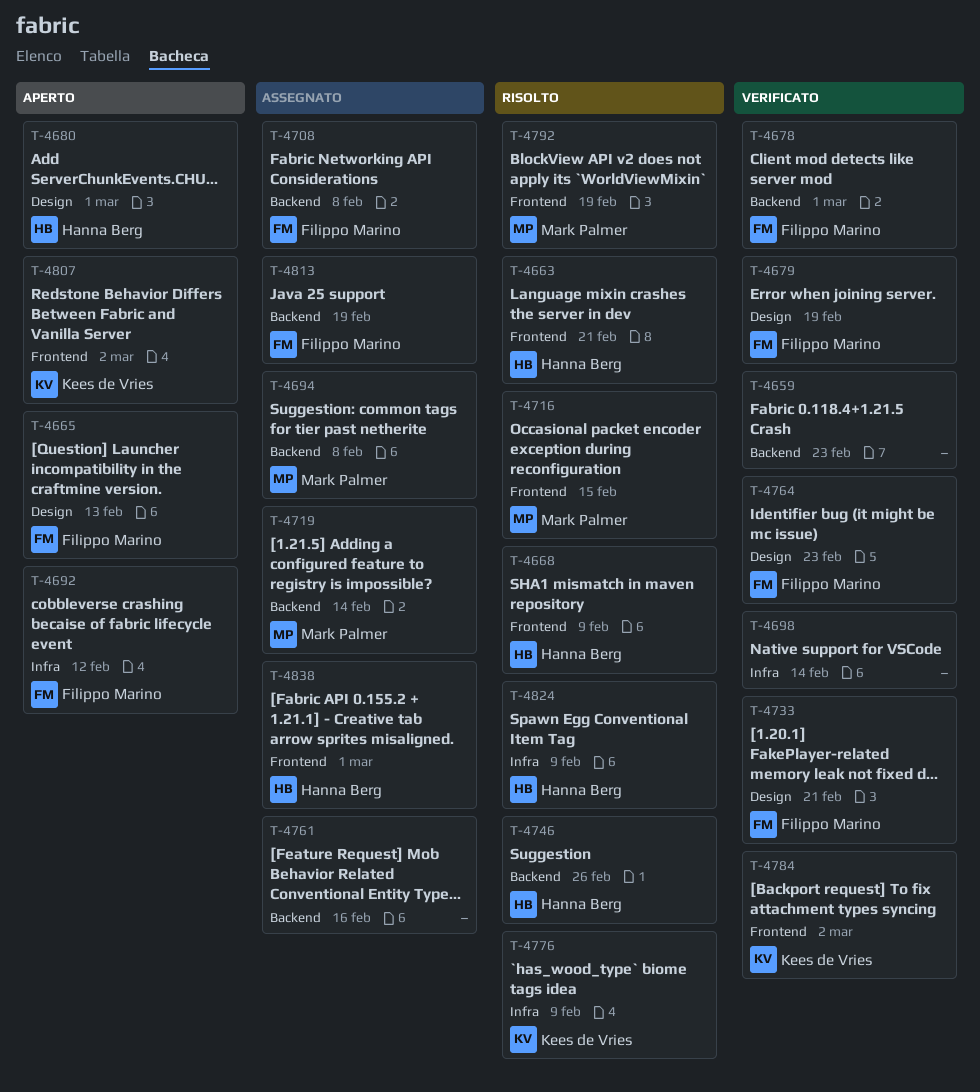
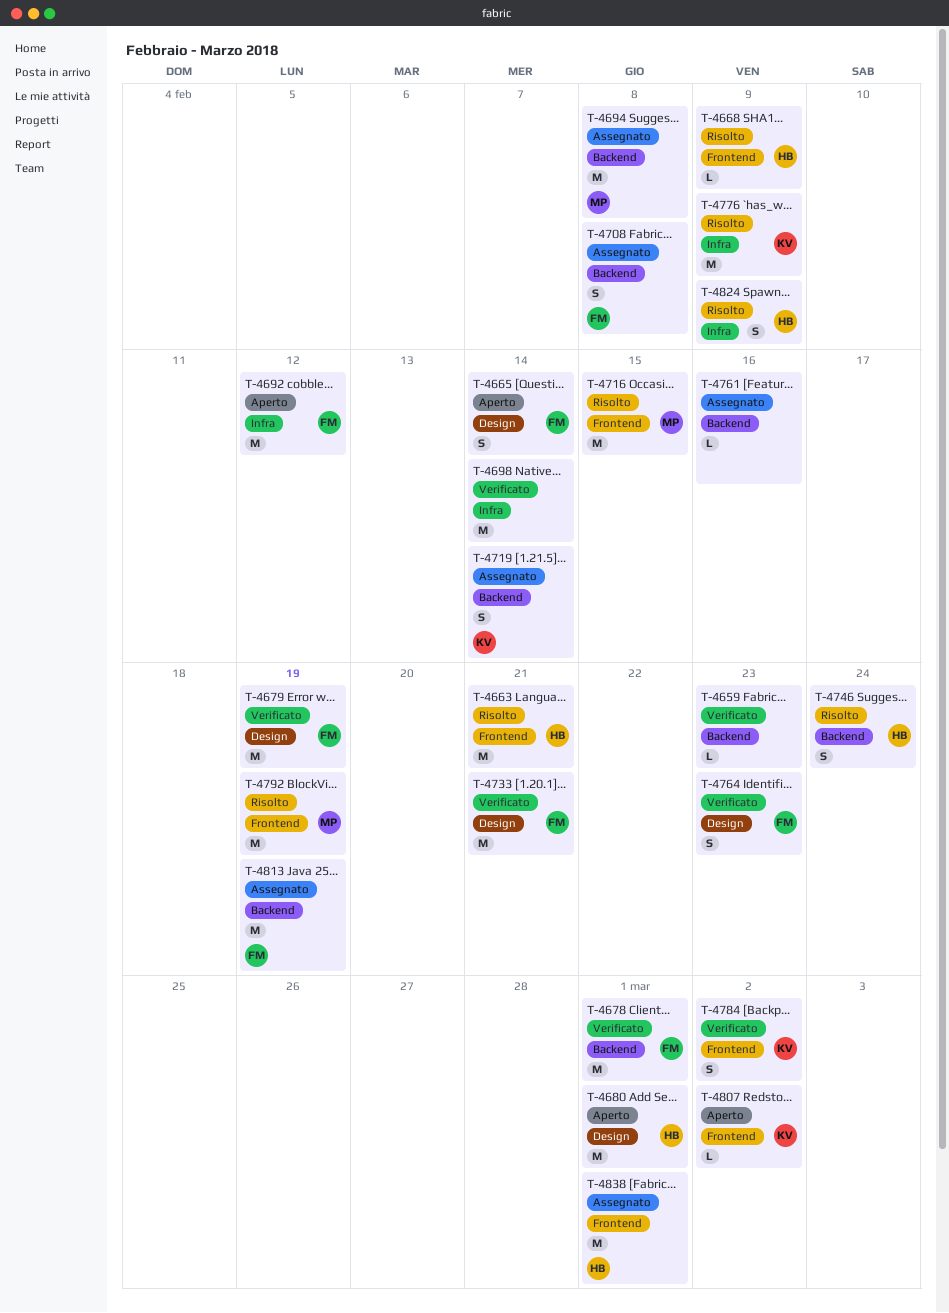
T-4665, due: Feb 13 -> Feb 14
T-4719, owner: Mark Palmer -> Kees de Vries
T-4746, due: Feb 26 -> Feb 24

